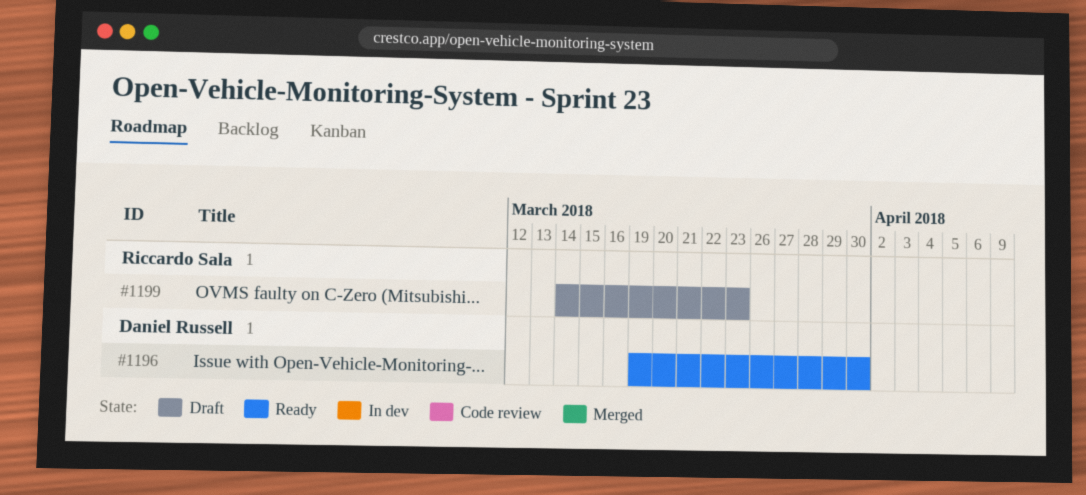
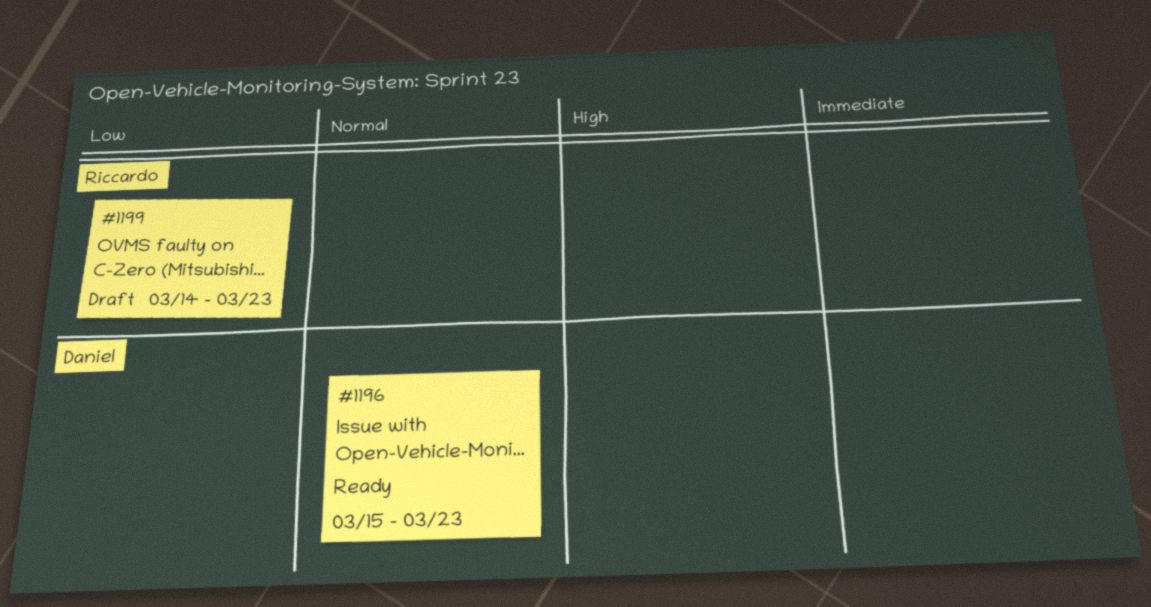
#1196, start: Mar 19 -> Mar 15
#1196, due: Mar 30 -> Mar 23

